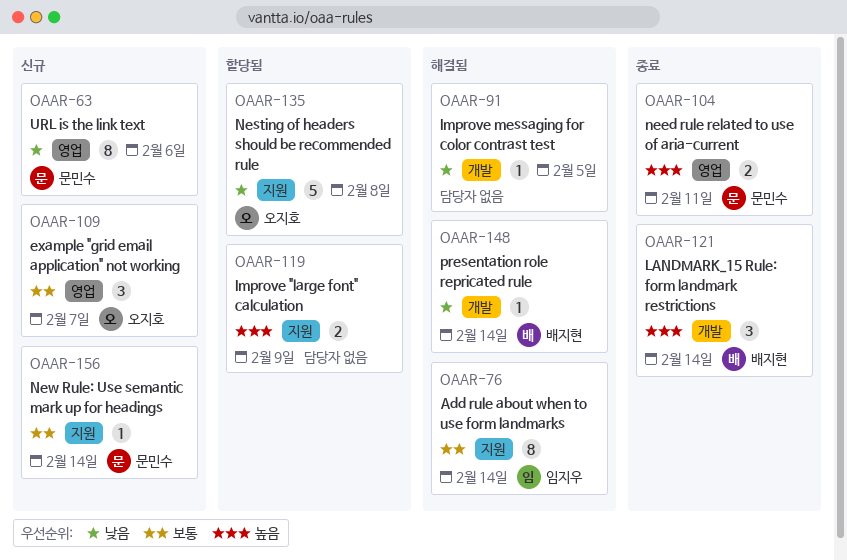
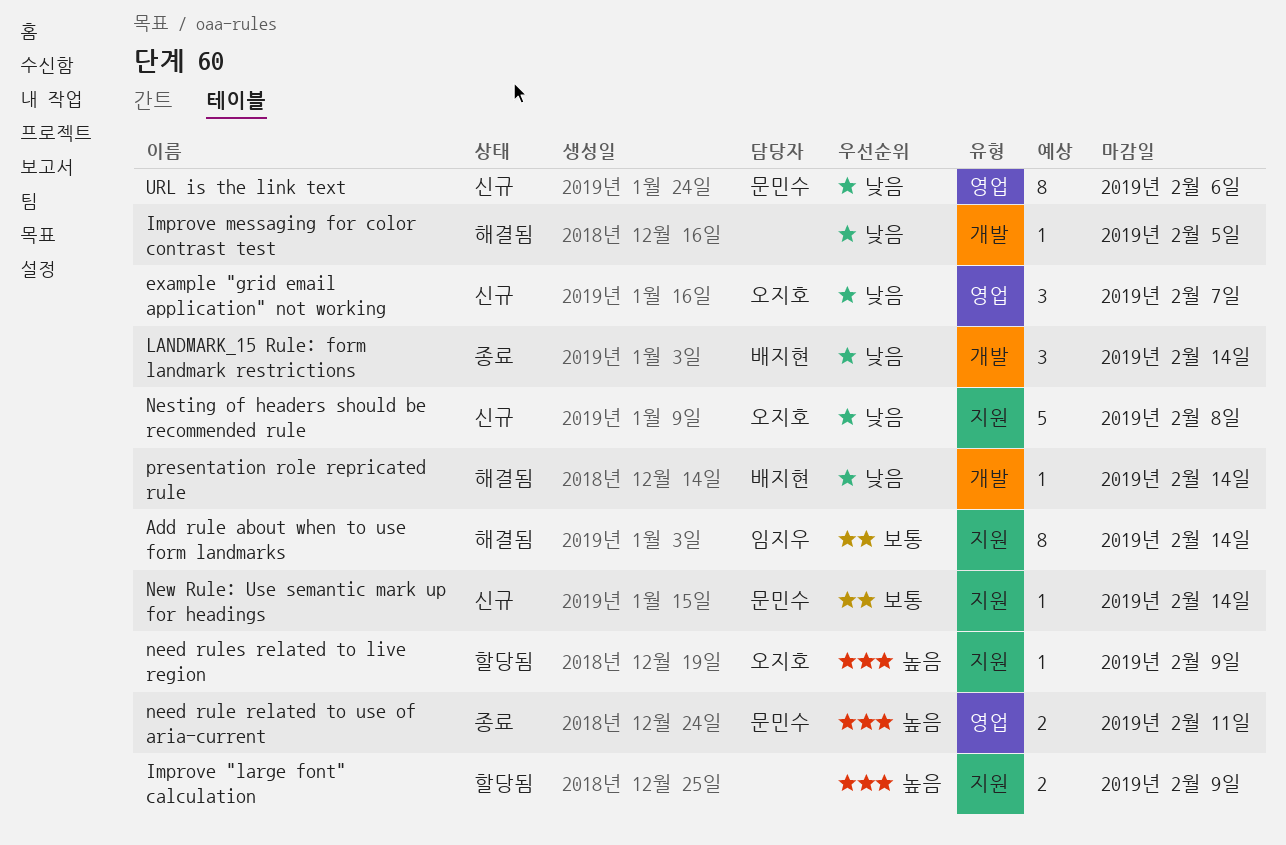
example "grid email application" not working, priority: 보통 -> 낮음
LANDMARK_15 Rule: form landmark restrictions, priority: 높음 -> 낮음
need rules related to live region: none -> present
Nesting of headers should be recommended rule, status: 할당됨 -> 신규

